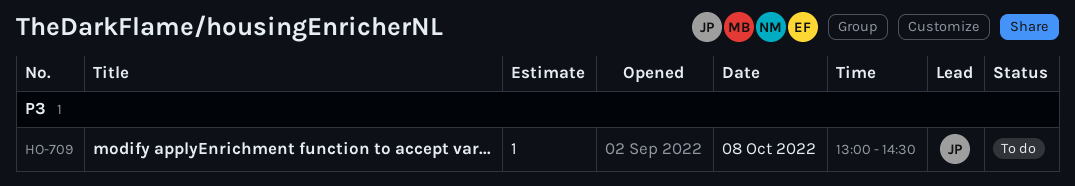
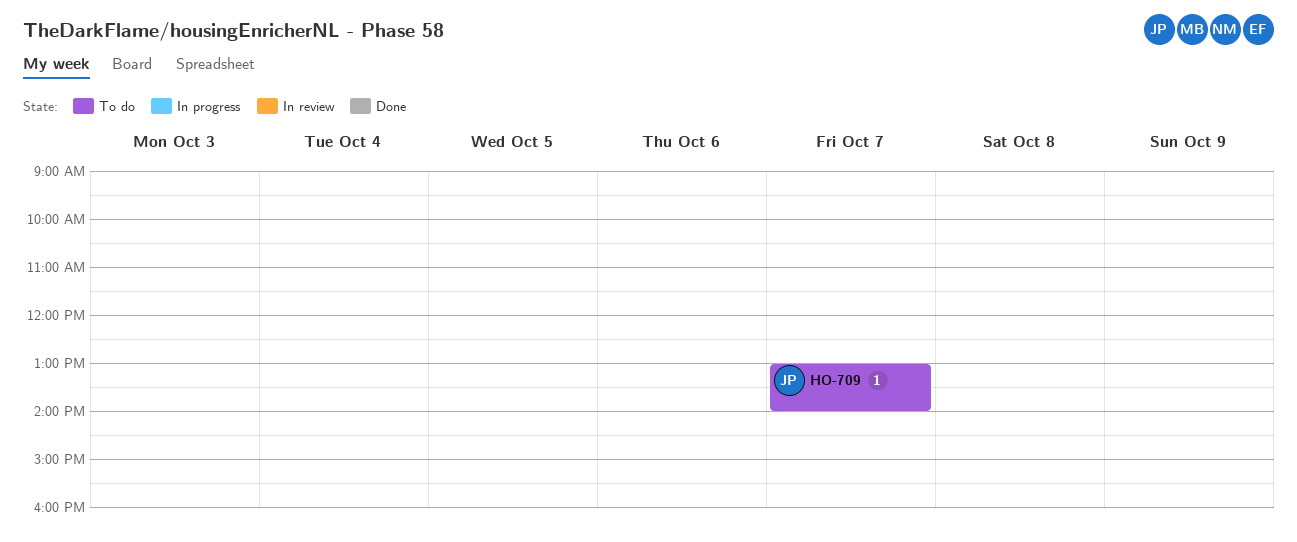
HO-709, day: Oct 8 -> Oct 7
HO-709, ends: 14:30 -> 14:00

